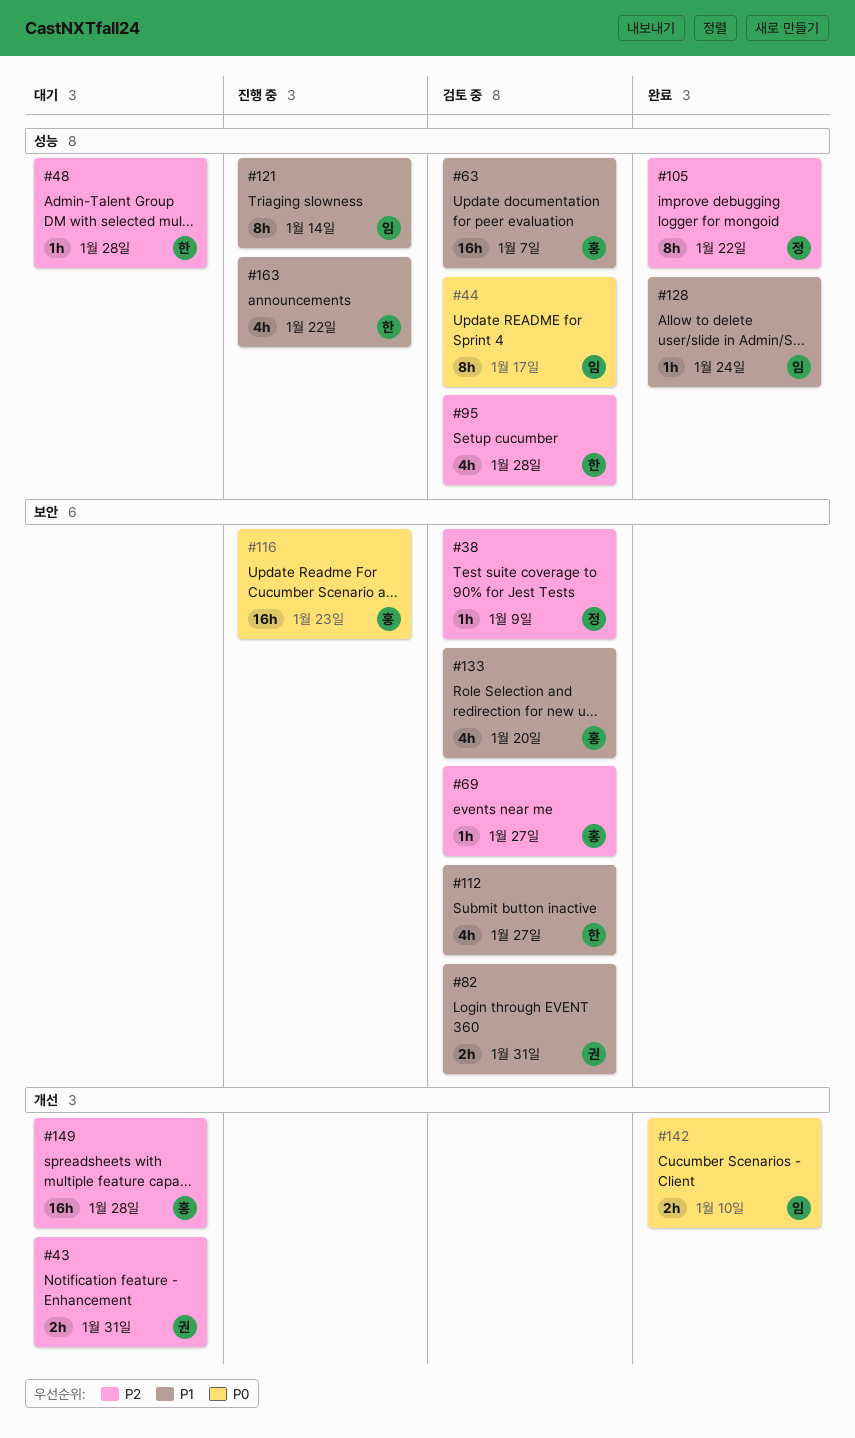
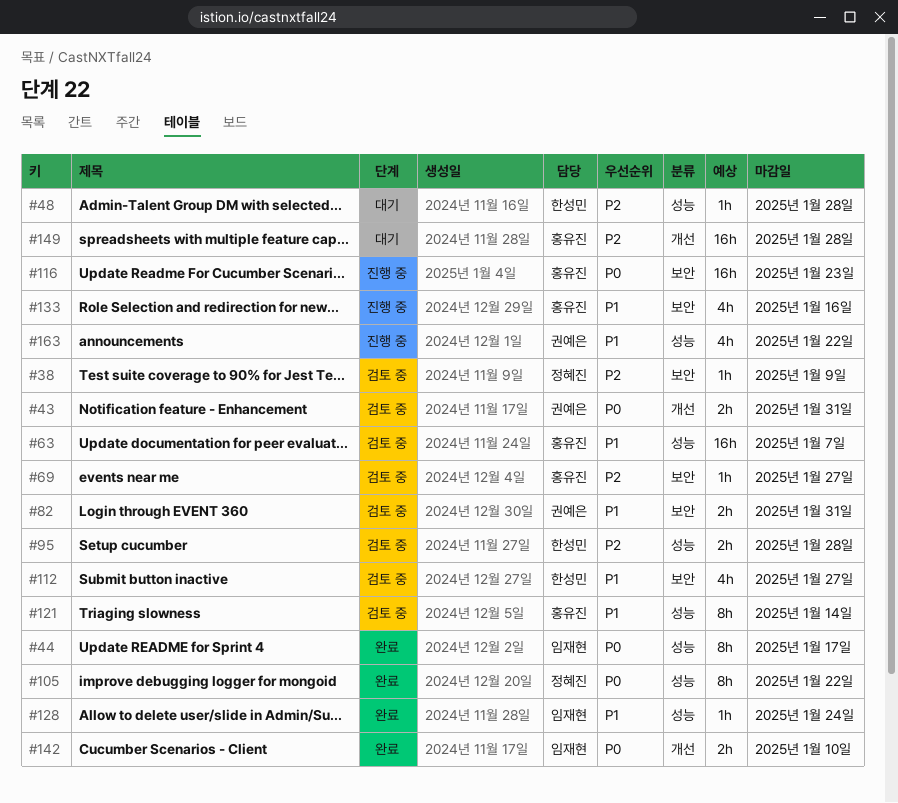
#43, status: 대기 -> 검토 중
#43, priority: P2 -> P0
#44, status: 검토 중 -> 완료
#95, estimate: 4h -> 2h
#105, priority: P2 -> P0
#121, status: 진행 중 -> 검토 중
#121, owner: 임재현 -> 홍유진
#133, status: 검토 중 -> 진행 중
#133, due: Jan 20 -> Jan 16
#163, owner: 한성민 -> 권예은

